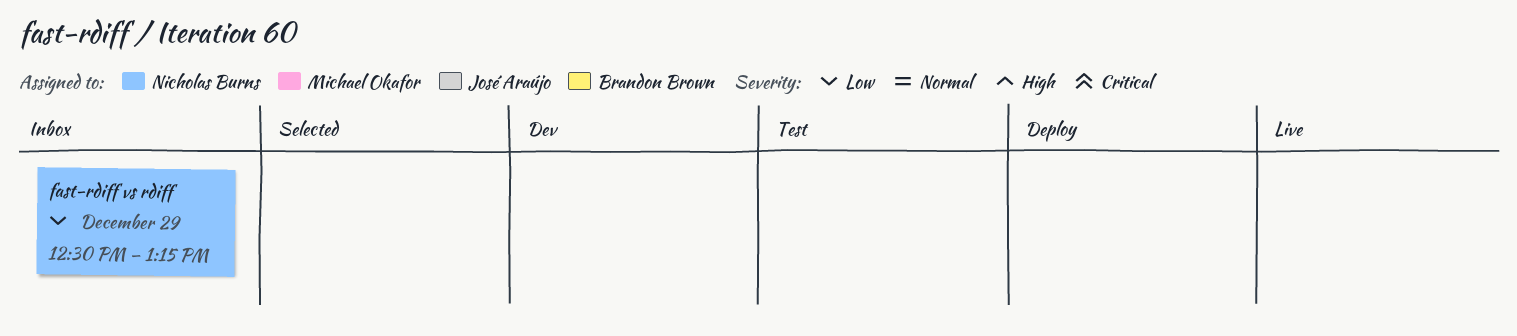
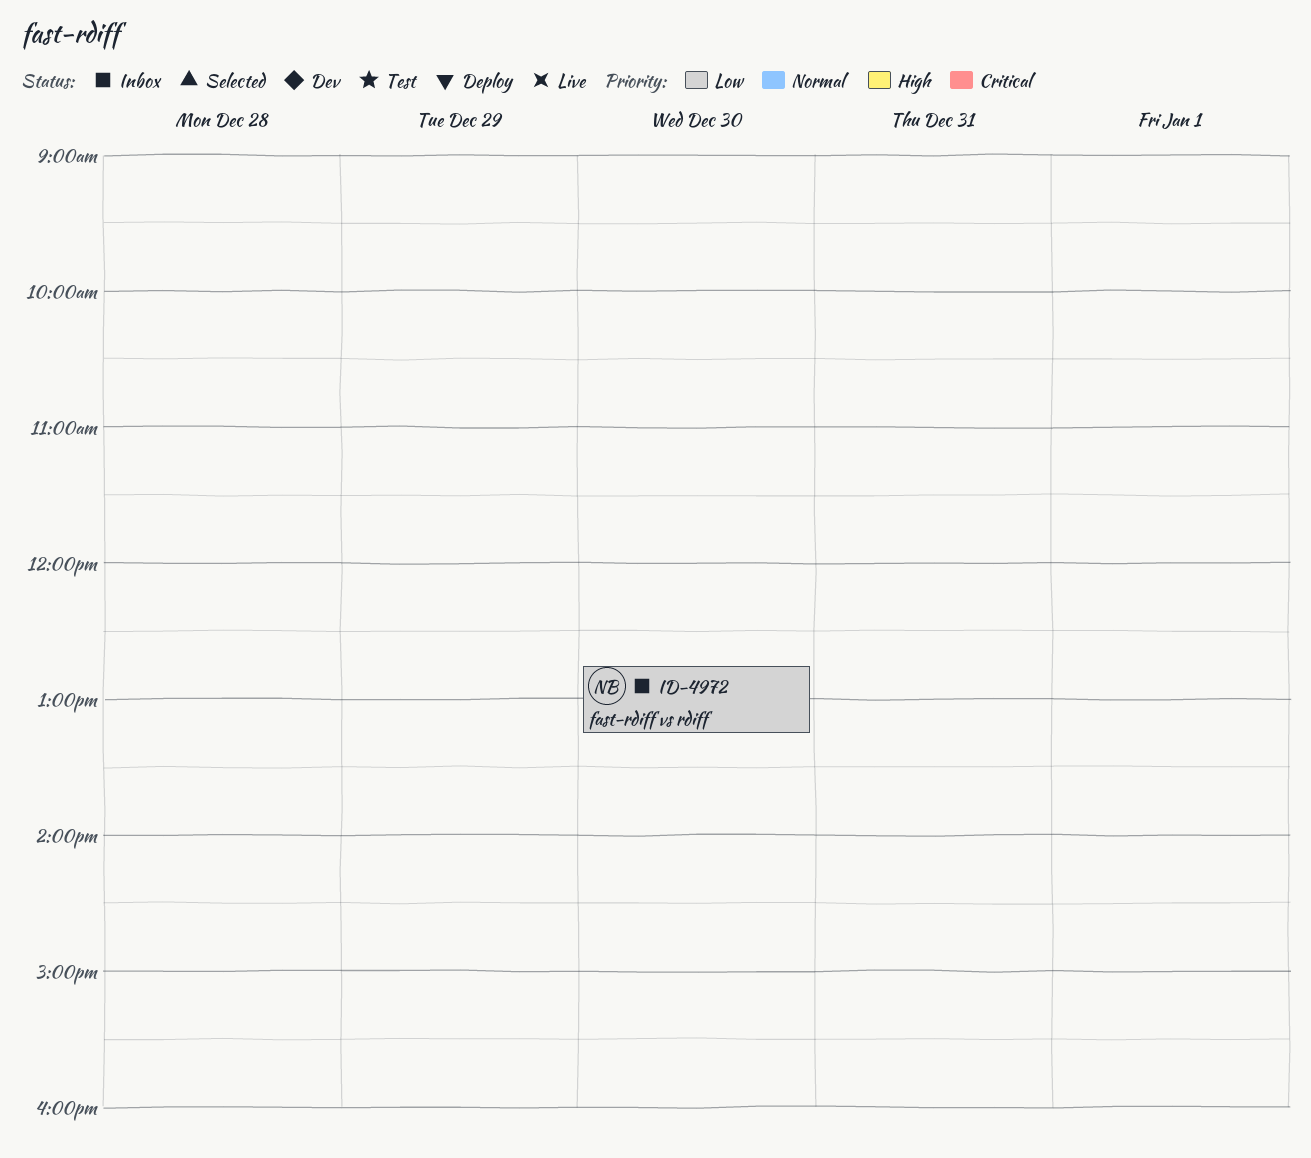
fast-rdiff vs rdiff, day: Dec 29 -> Dec 30
fast-rdiff vs rdiff, begins: 12:30 -> 12:45

